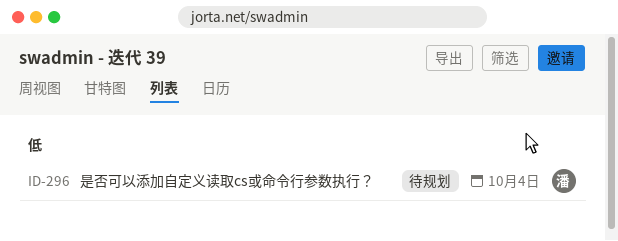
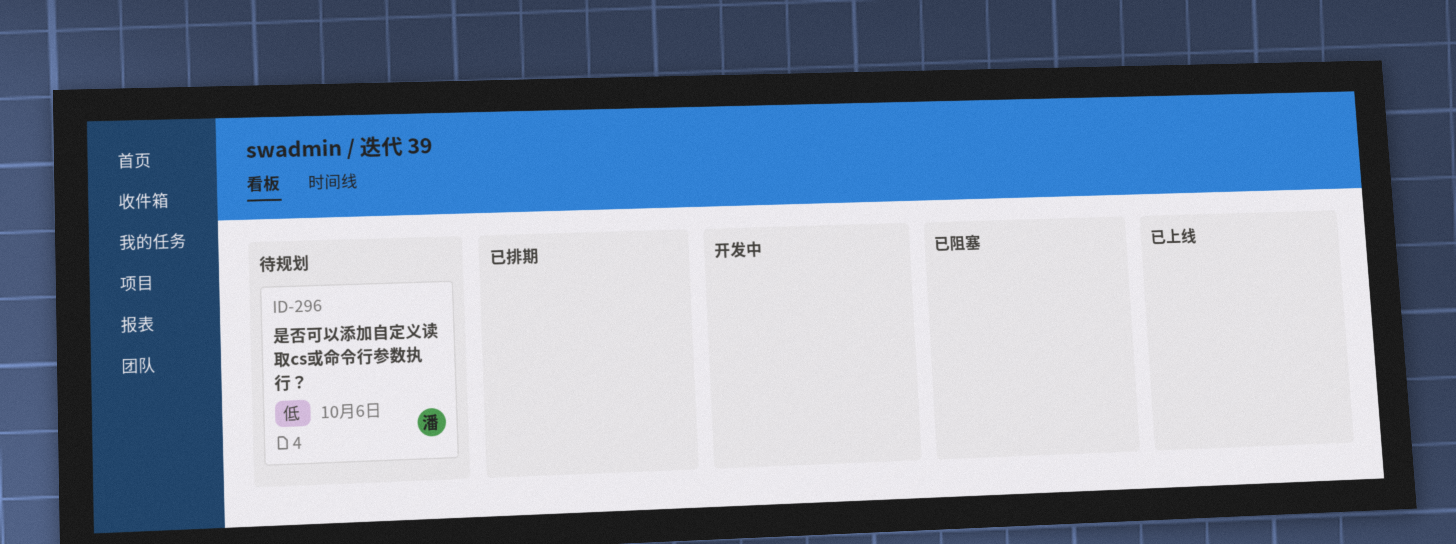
ID-296, due: Oct 4 -> Oct 6

